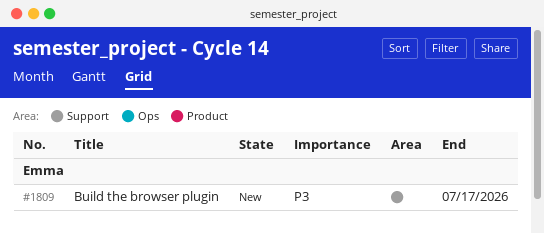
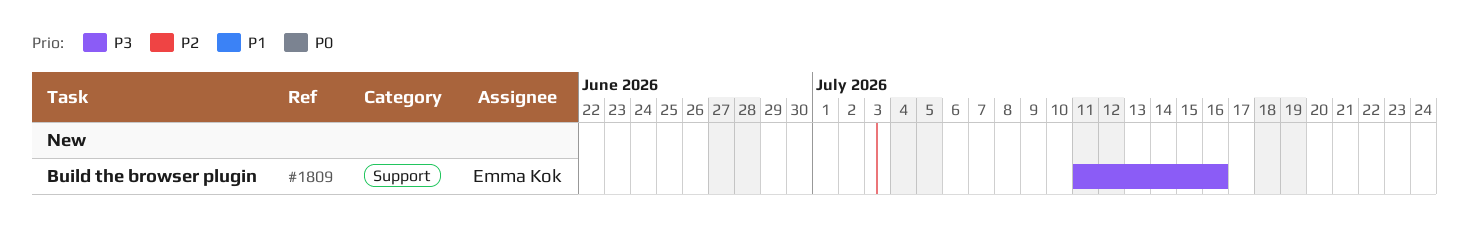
#1809, due: Jul 17 -> Jul 16

